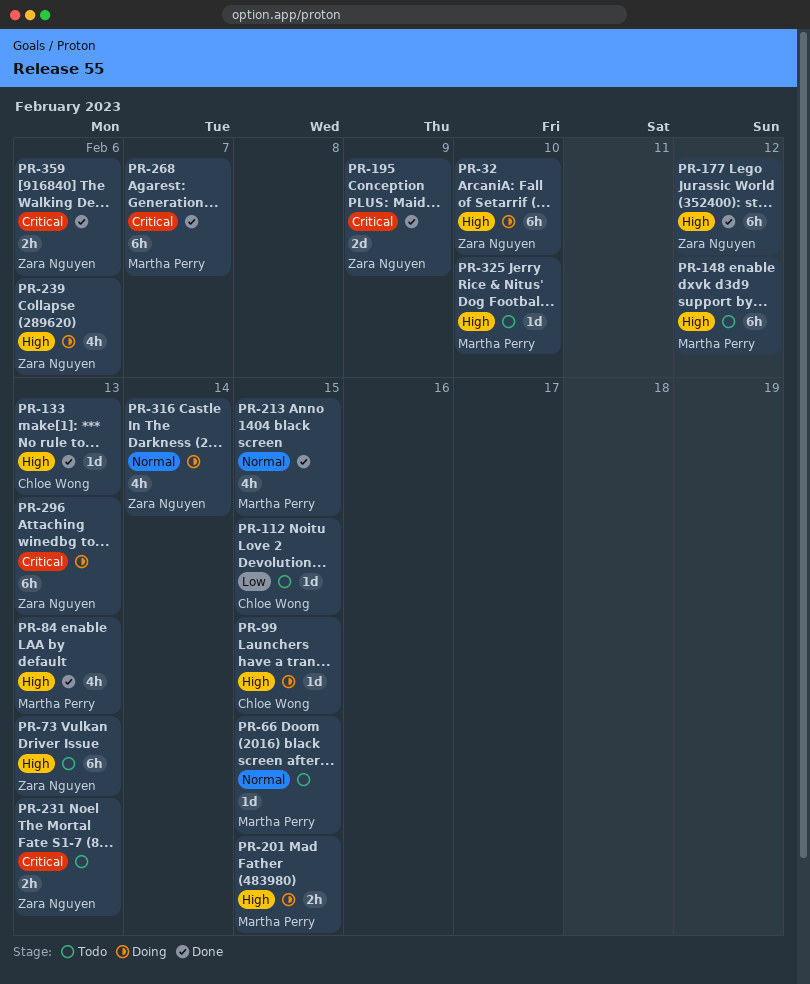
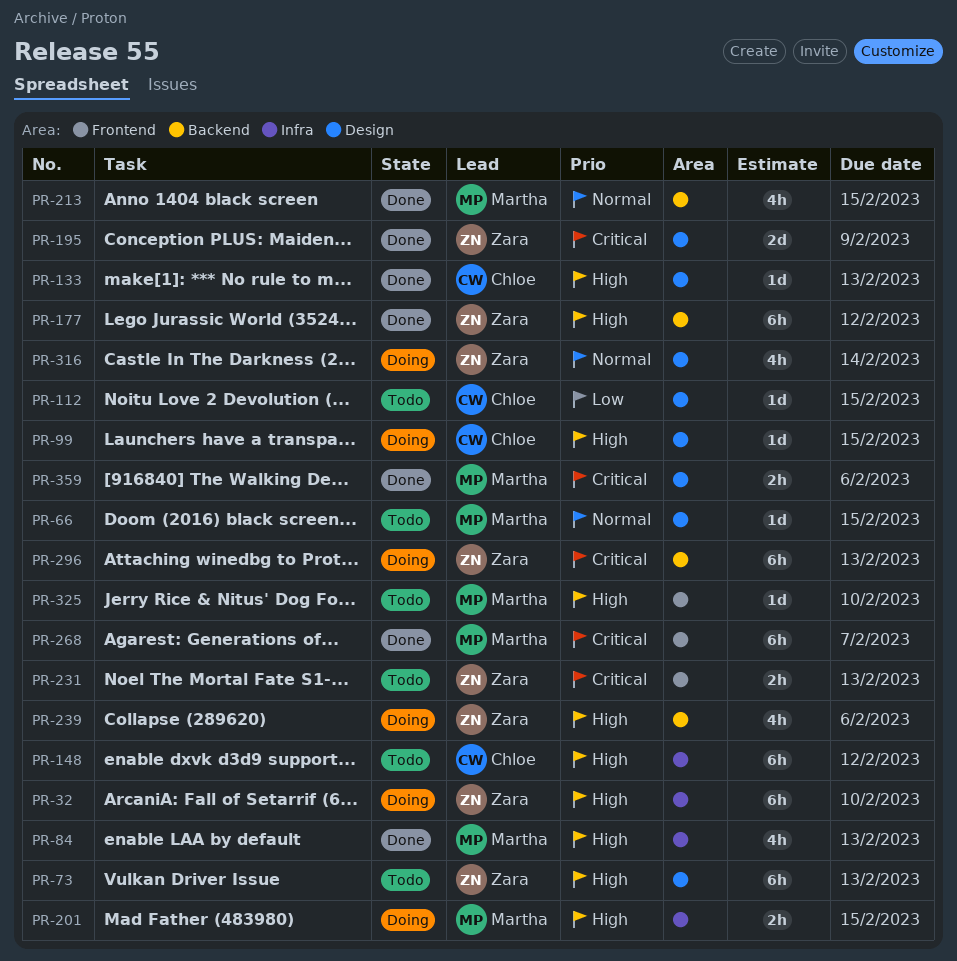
PR-148, owner: Martha Perry -> Chloe Wong
PR-359, owner: Zara Nguyen -> Martha Perry

